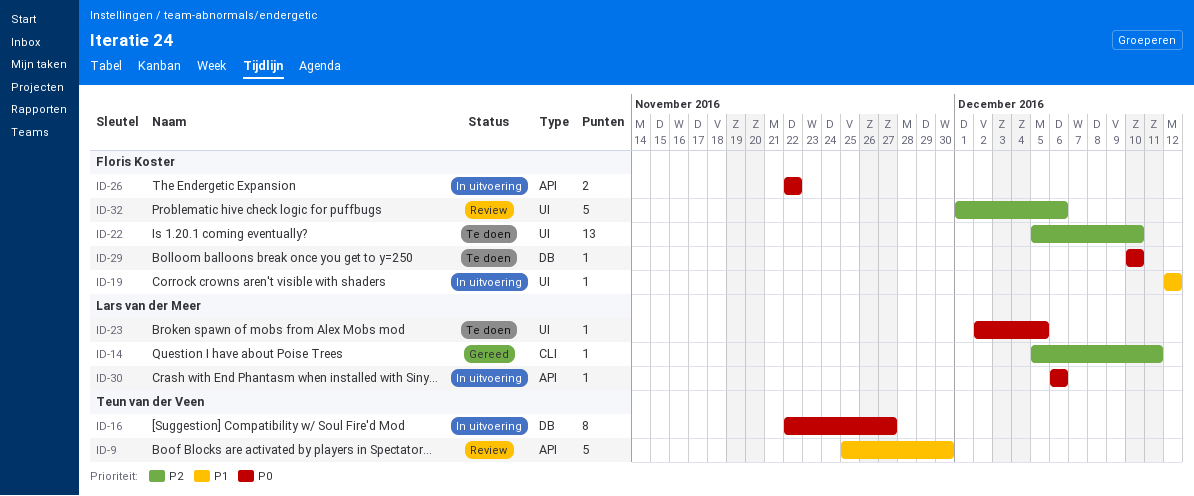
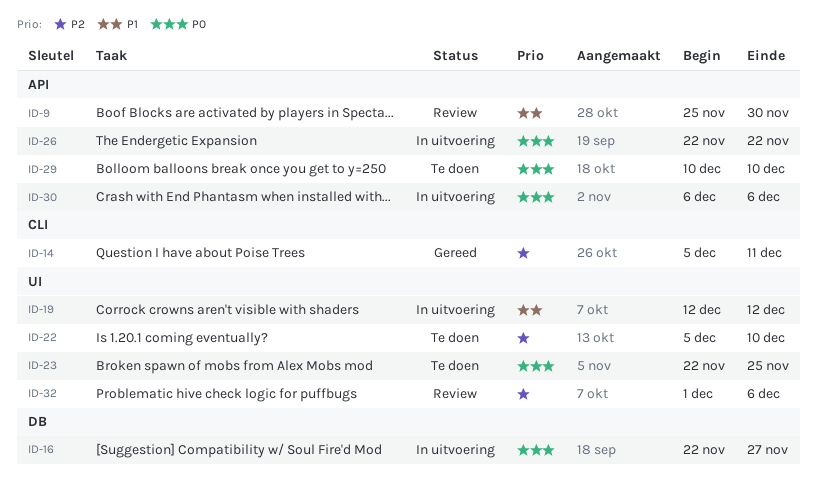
ID-23, start: Dec 2 -> Nov 22
ID-23, due: Dec 5 -> Nov 25
ID-29, label: DB -> API

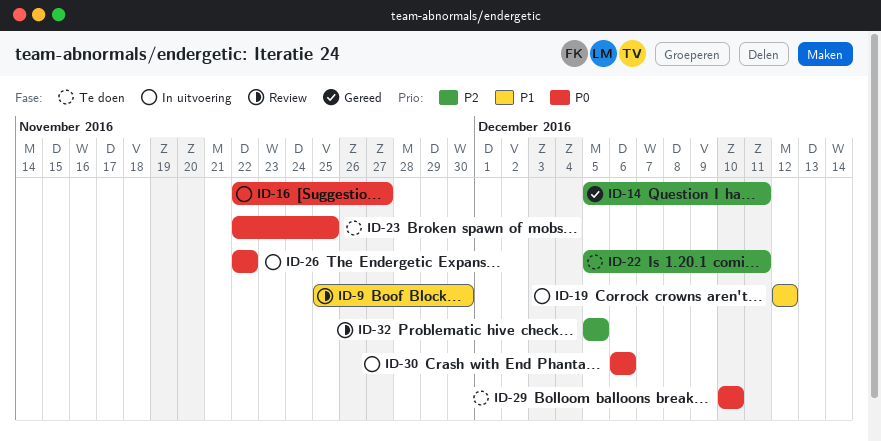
ID-22, due: Dec 10 -> Dec 11
ID-32, start: Dec 1 -> Dec 5
ID-32, due: Dec 6 -> Dec 5

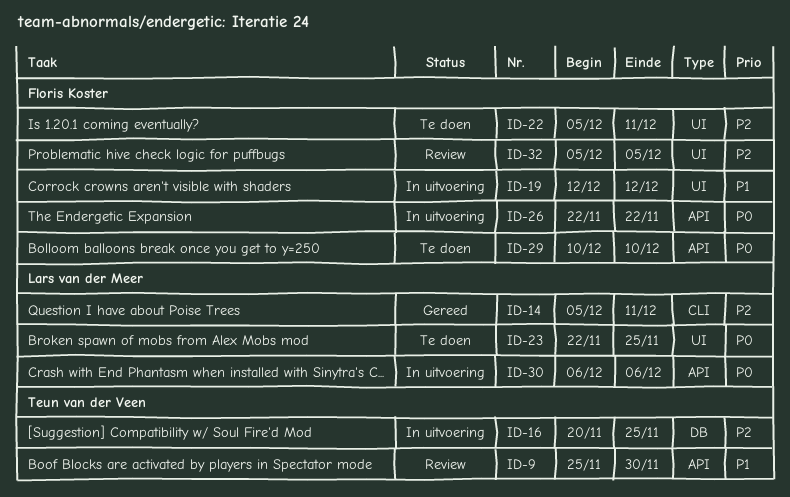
ID-16, priority: P0 -> P2
ID-16, start: Nov 22 -> Nov 20
ID-16, due: Nov 27 -> Nov 25

